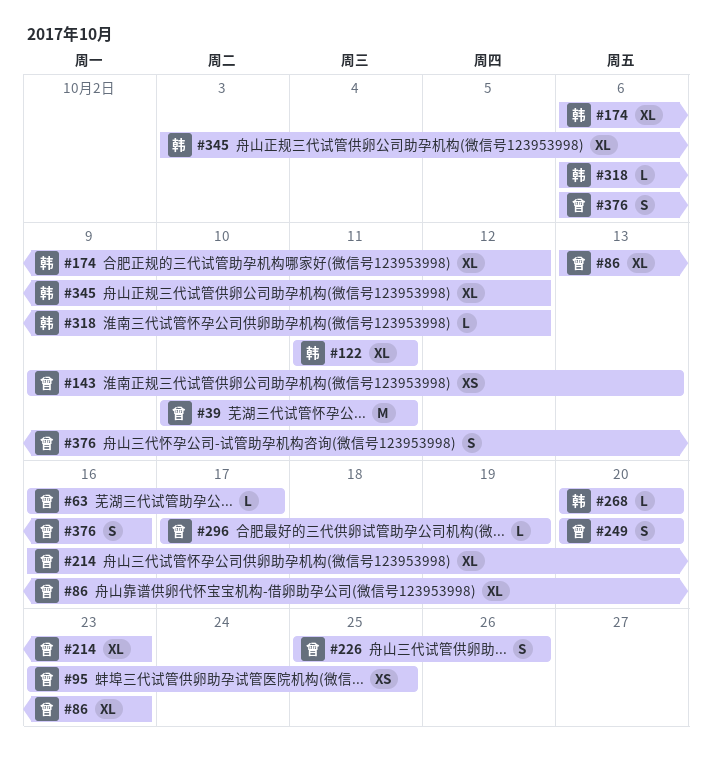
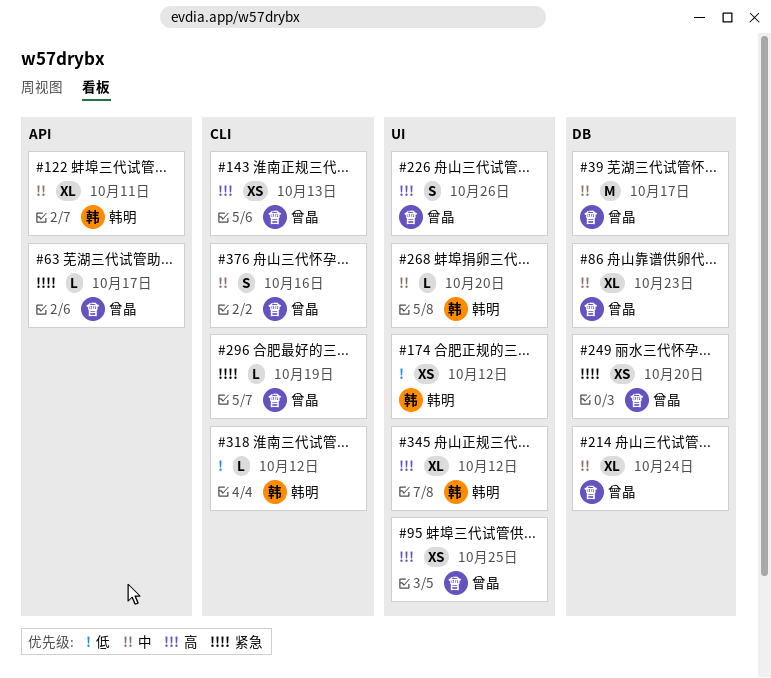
#39, due: Oct 11 -> Oct 17
#174, estimate: XL -> XS
#214, due: Oct 23 -> Oct 24
#249, estimate: S -> XS

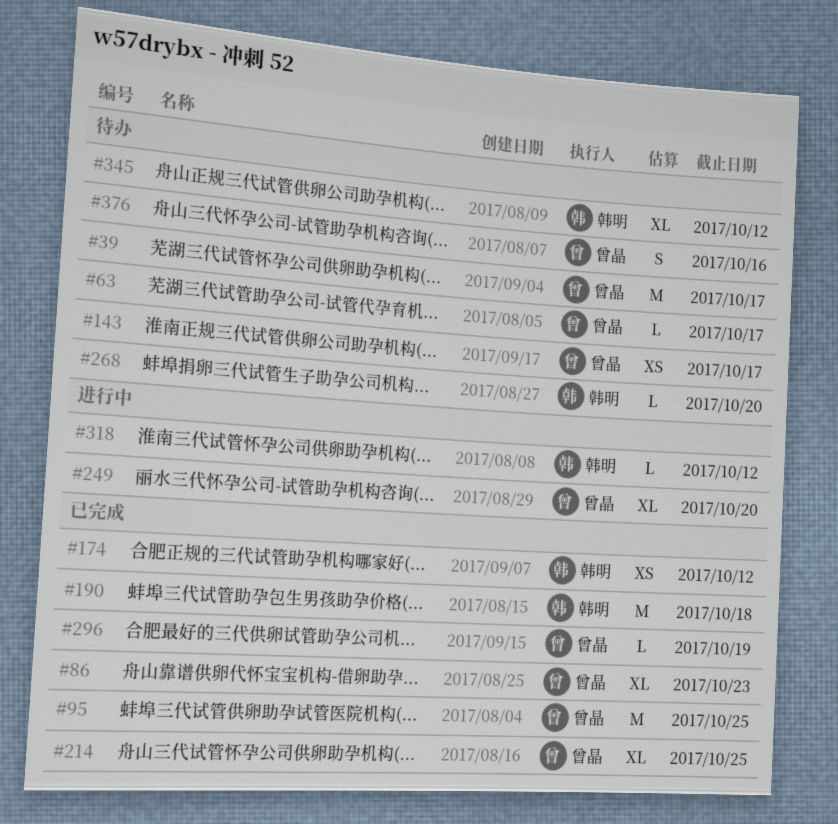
#95, estimate: XS -> M
#122: present -> none
#143, due: Oct 13 -> Oct 17
#190: none -> present
#214, due: Oct 24 -> Oct 25
#226: present -> none
#249, estimate: XS -> XL

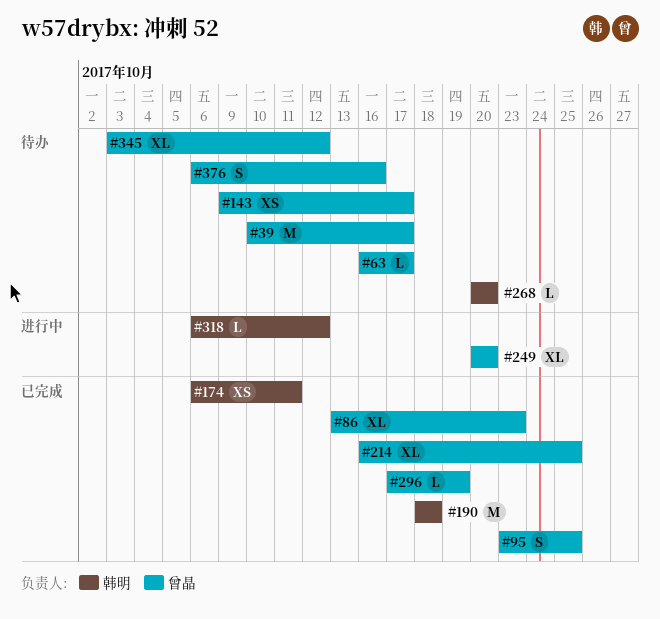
#95, estimate: M -> S
#174, due: Oct 12 -> Oct 11
#345, owner: 韩明 -> 曾晶

